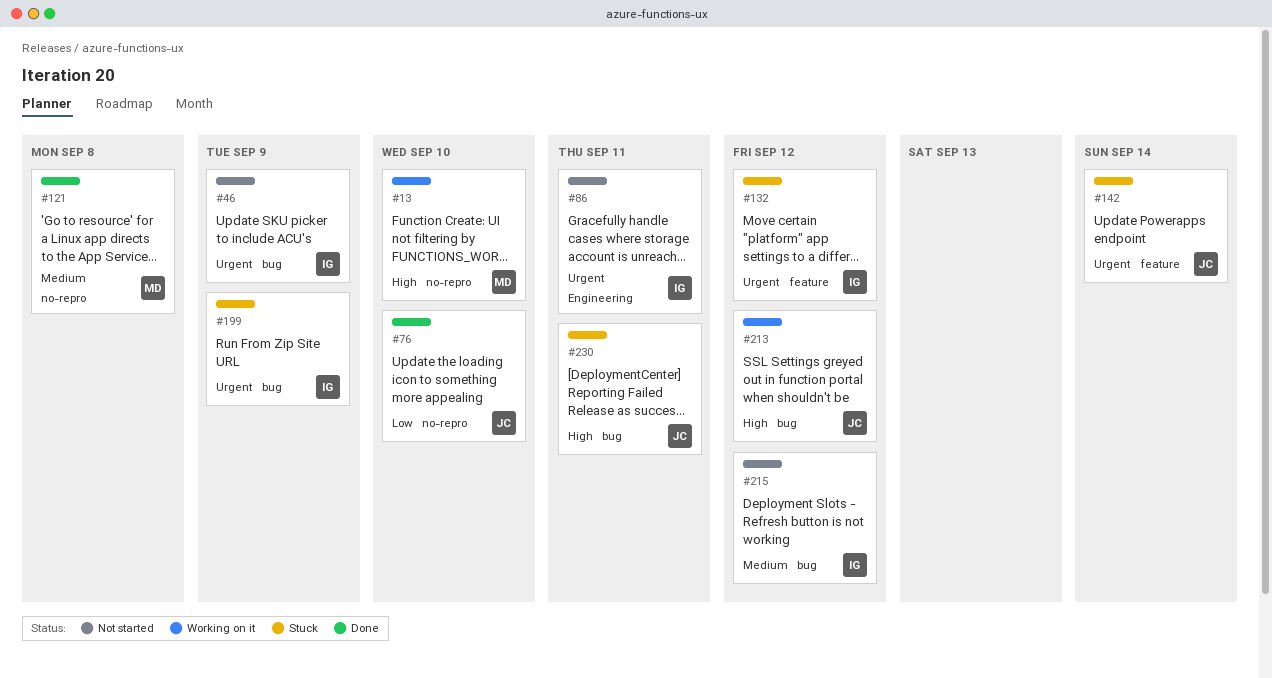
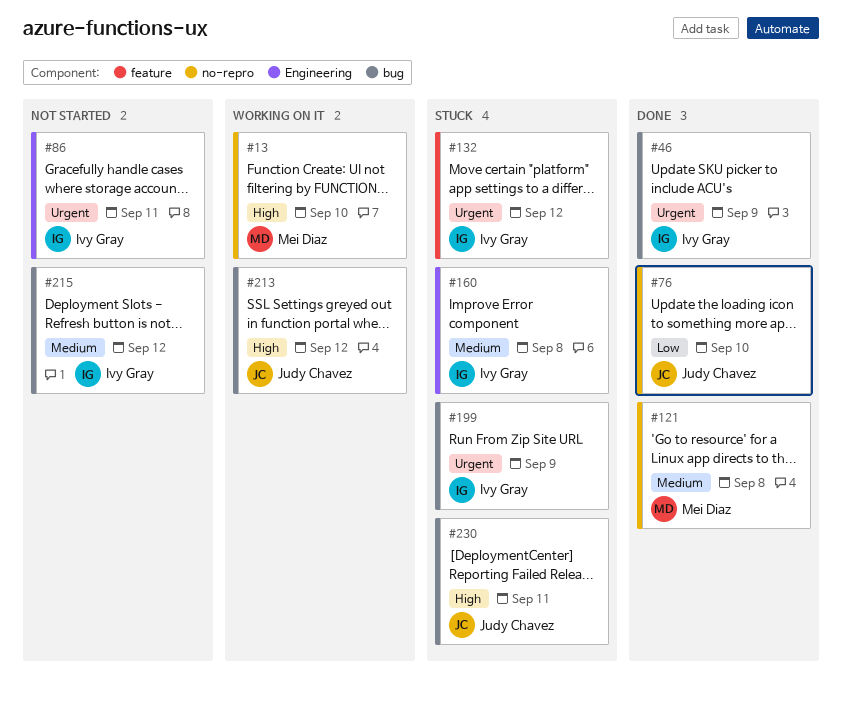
#46, status: Not started -> Done
#142: present -> none
#160: none -> present

